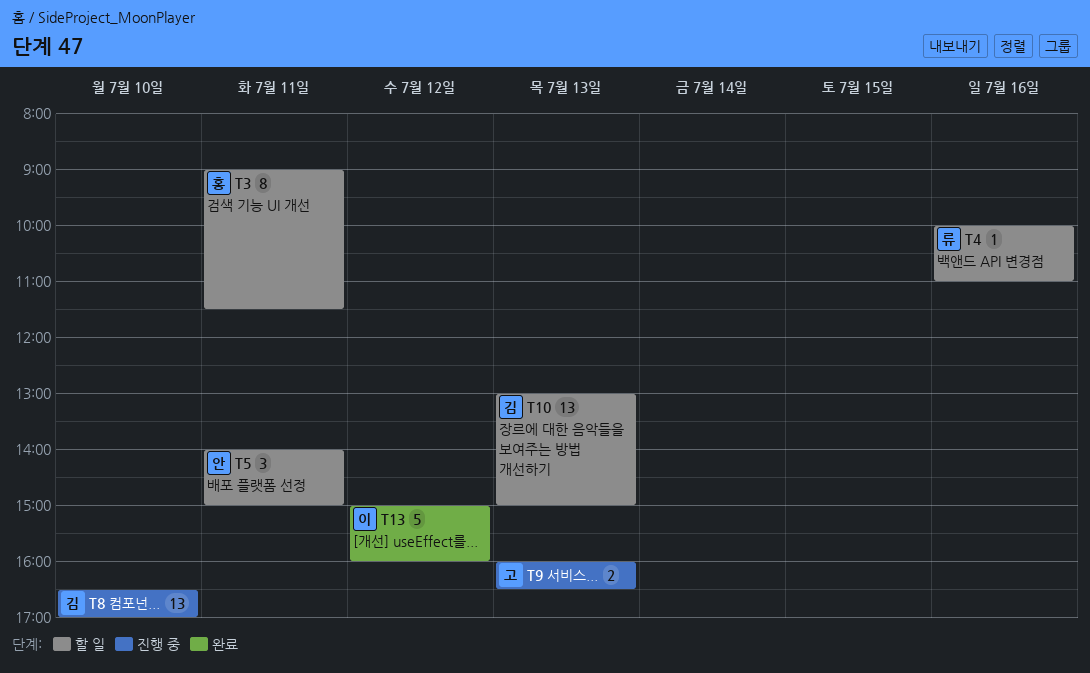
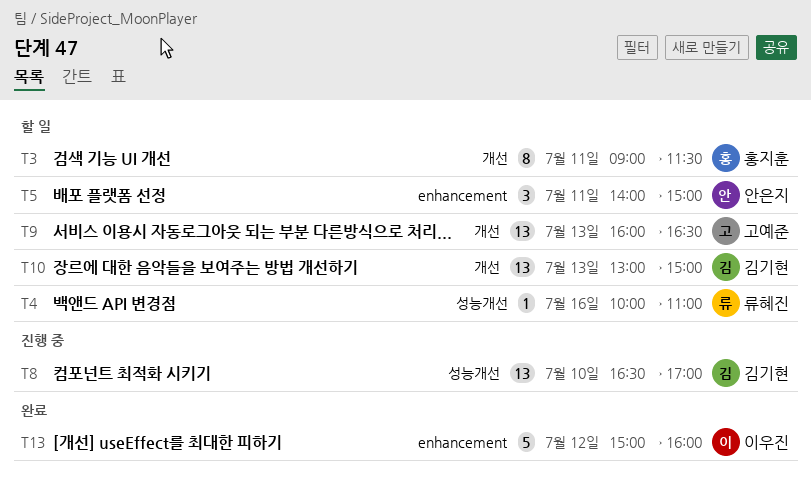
T9, status: 진행 중 -> 할 일
T9, estimate: 2 -> 13

